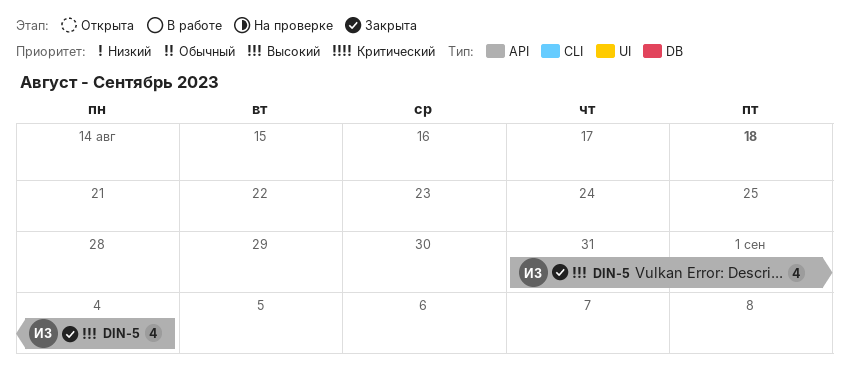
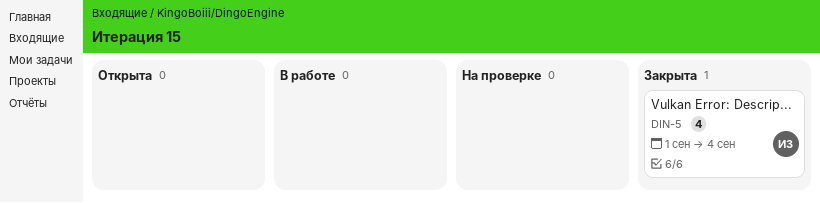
DIN-5, start: Aug 31 -> Sep 1

